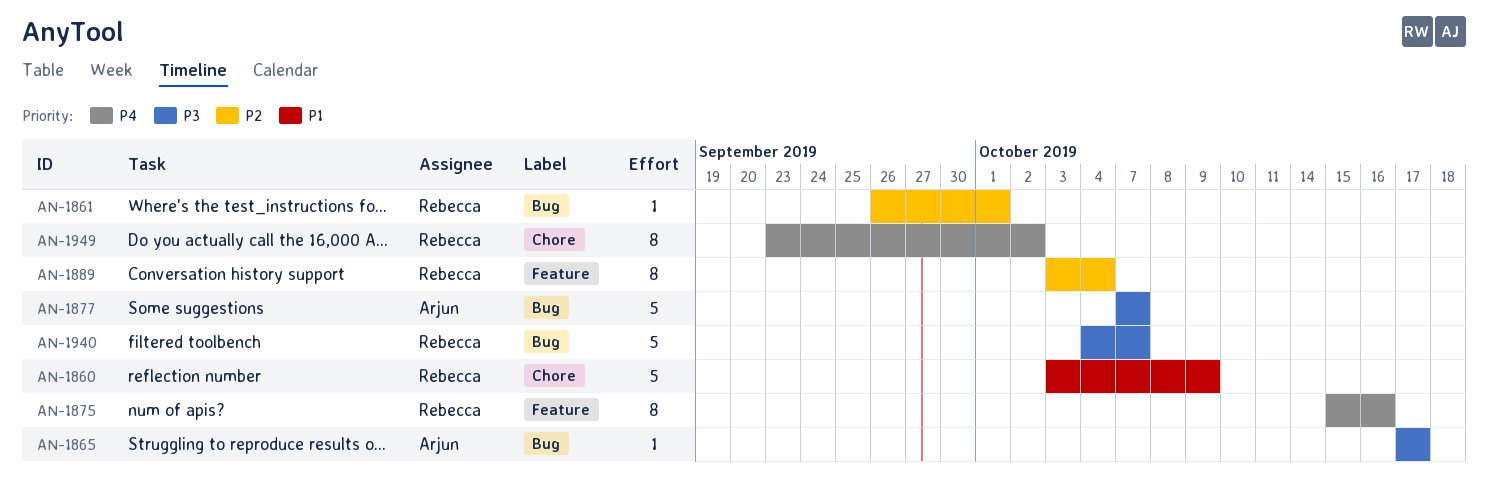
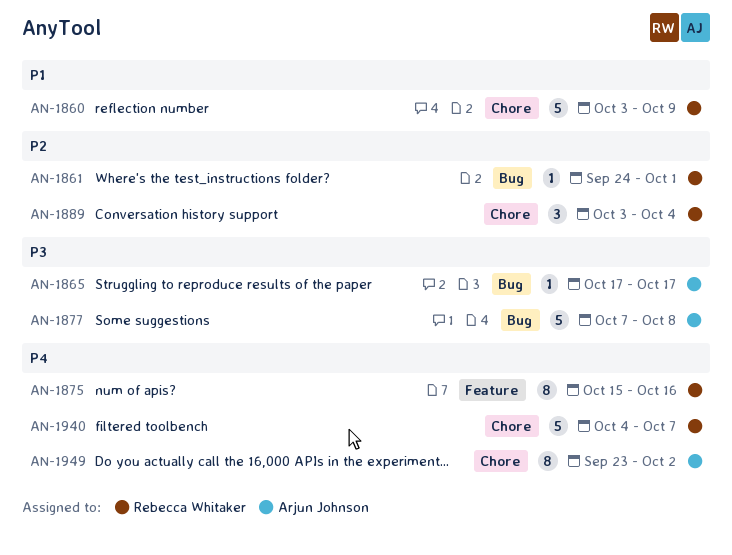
AN-1861, start: Sep 26 -> Sep 24
AN-1877, due: Oct 7 -> Oct 8
AN-1889, label: Feature -> Chore
AN-1889, estimate: 8 -> 3
AN-1940, priority: P3 -> P4
AN-1940, label: Bug -> Chore
AN-1949, owner: Rebecca Whitaker -> Arjun Johnson

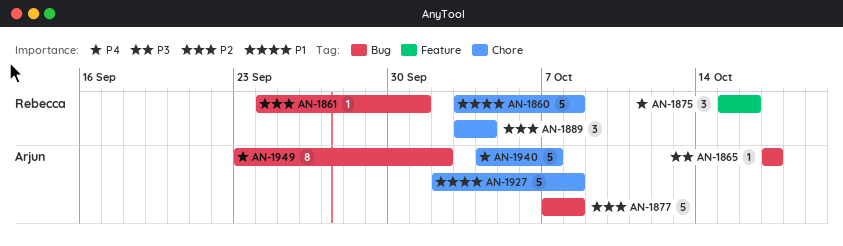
AN-1860, due: Oct 9 -> Oct 8
AN-1875, estimate: 8 -> 3
AN-1877, priority: P3 -> P2
AN-1927: none -> present
AN-1940, owner: Rebecca Whitaker -> Arjun Johnson
AN-1949, label: Chore -> Bug

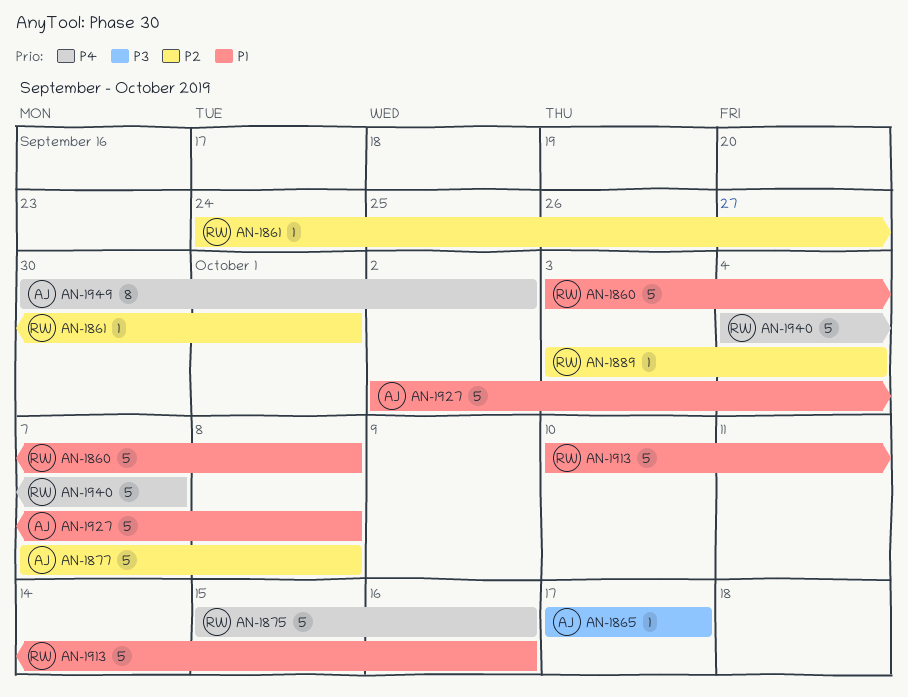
AN-1875, estimate: 3 -> 5
AN-1889, estimate: 3 -> 1
AN-1913: none -> present
AN-1940, owner: Arjun -> Rebecca
AN-1949, start: Sep 23 -> Sep 30

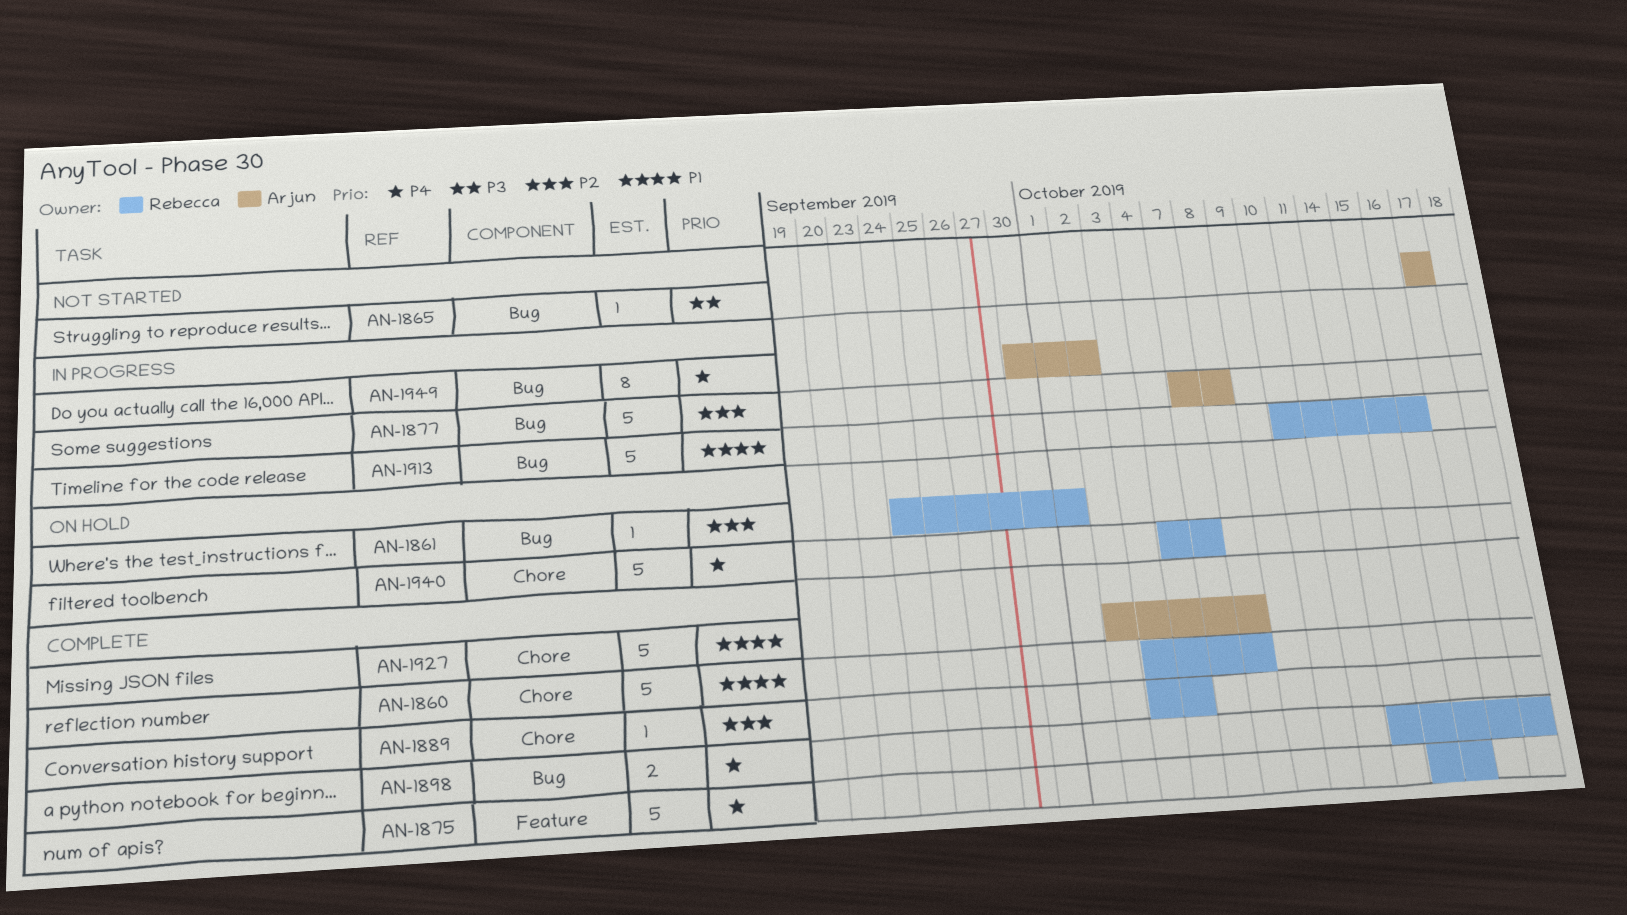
AN-1898: none -> present

